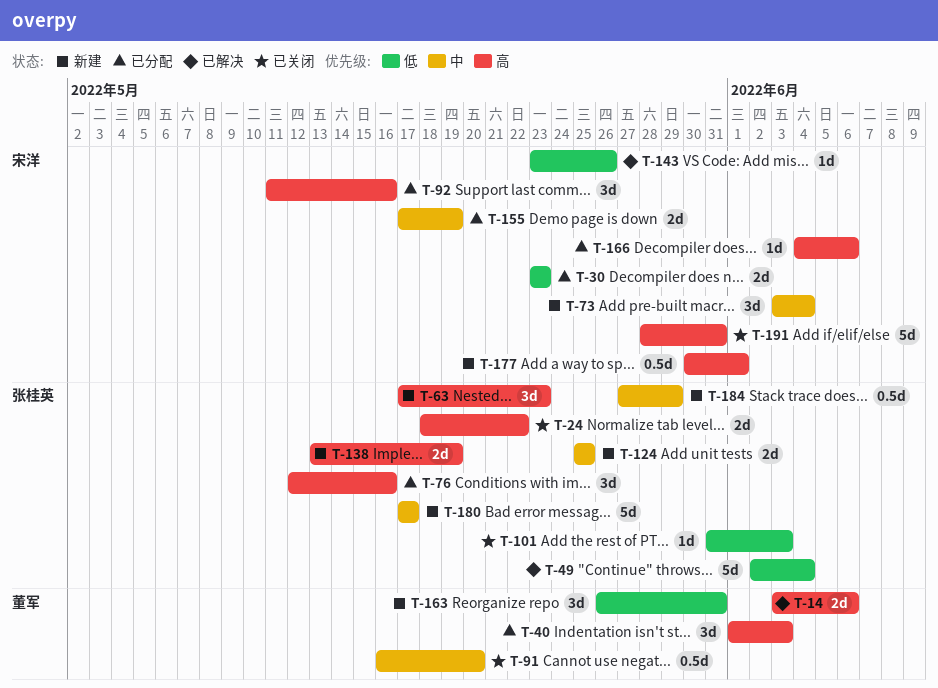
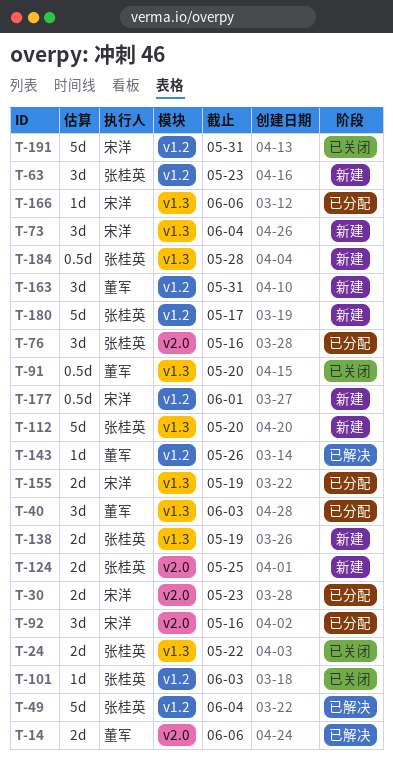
T-112: none -> present
T-143, owner: 宋洋 -> 董军
T-184, due: May 29 -> May 28

